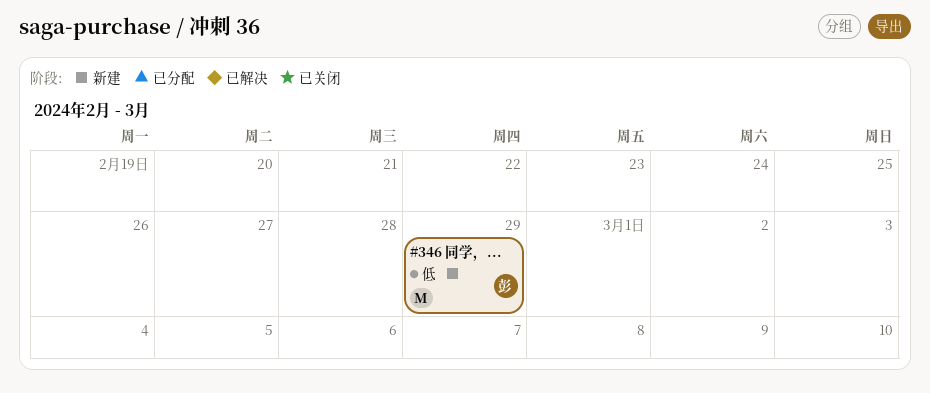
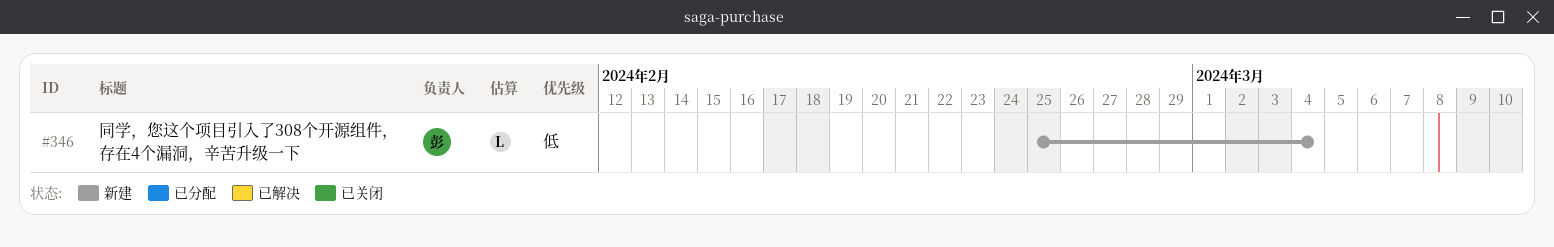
#346, estimate: M -> L
#346, due: Feb 29 -> Mar 4

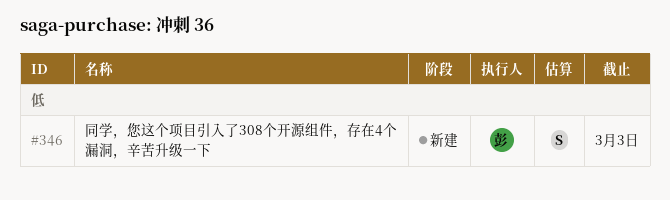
#346, estimate: L -> S
#346, due: Mar 4 -> Mar 3

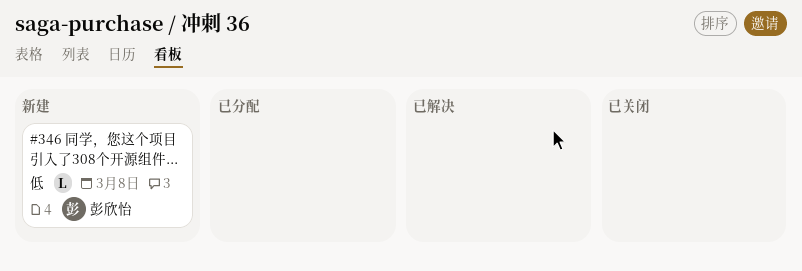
#346, estimate: S -> L
#346, due: Mar 3 -> Mar 8

